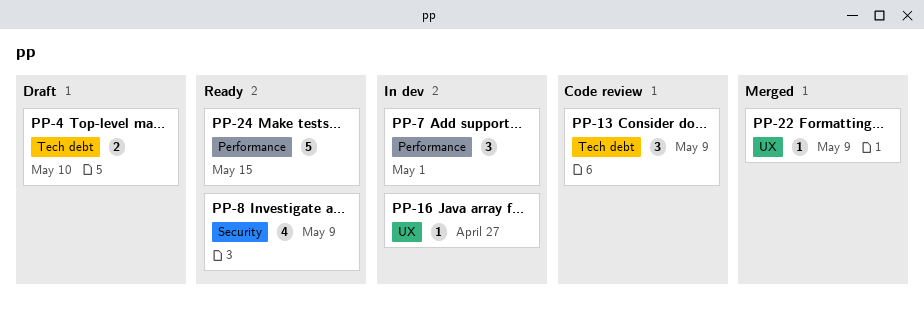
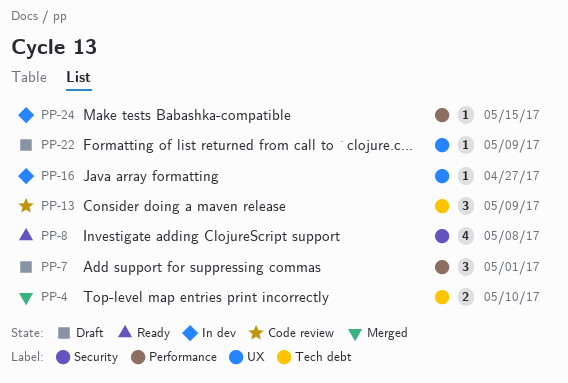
PP-4, status: Draft -> Merged
PP-7, status: In dev -> Draft
PP-8, due: May 9 -> May 8
PP-22, status: Merged -> Draft
PP-24, status: Ready -> In dev
PP-24, estimate: 5 -> 1

